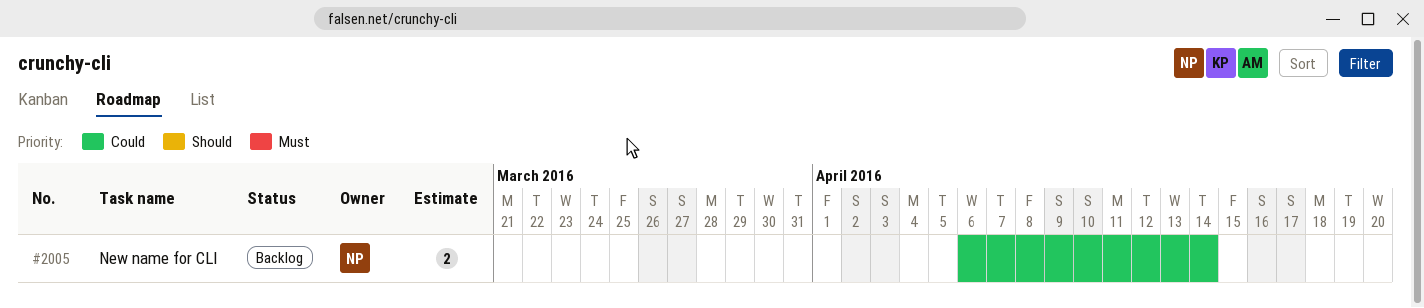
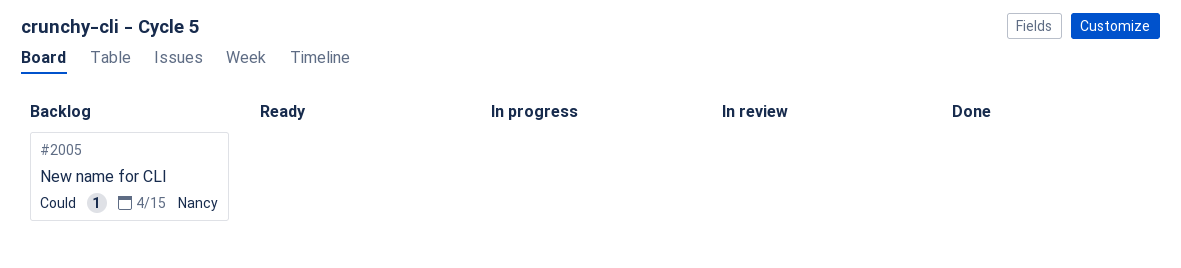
#2005, estimate: 2 -> 1
#2005, due: Apr 14 -> Apr 15

